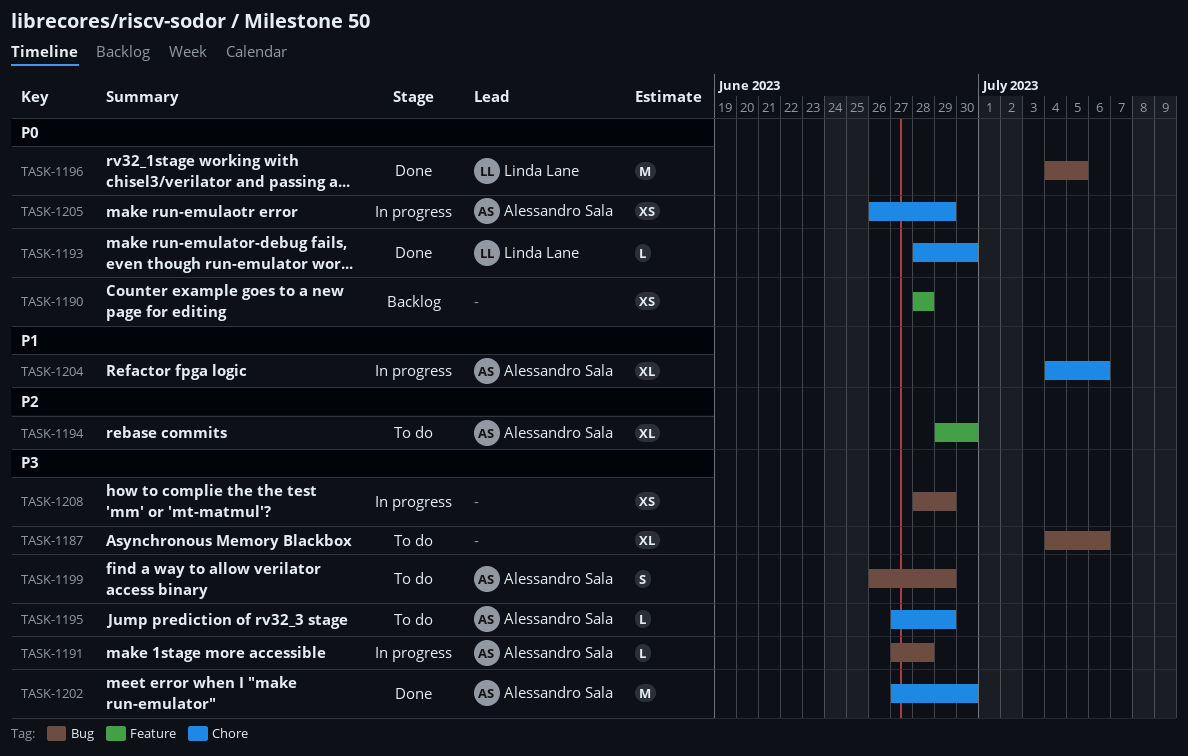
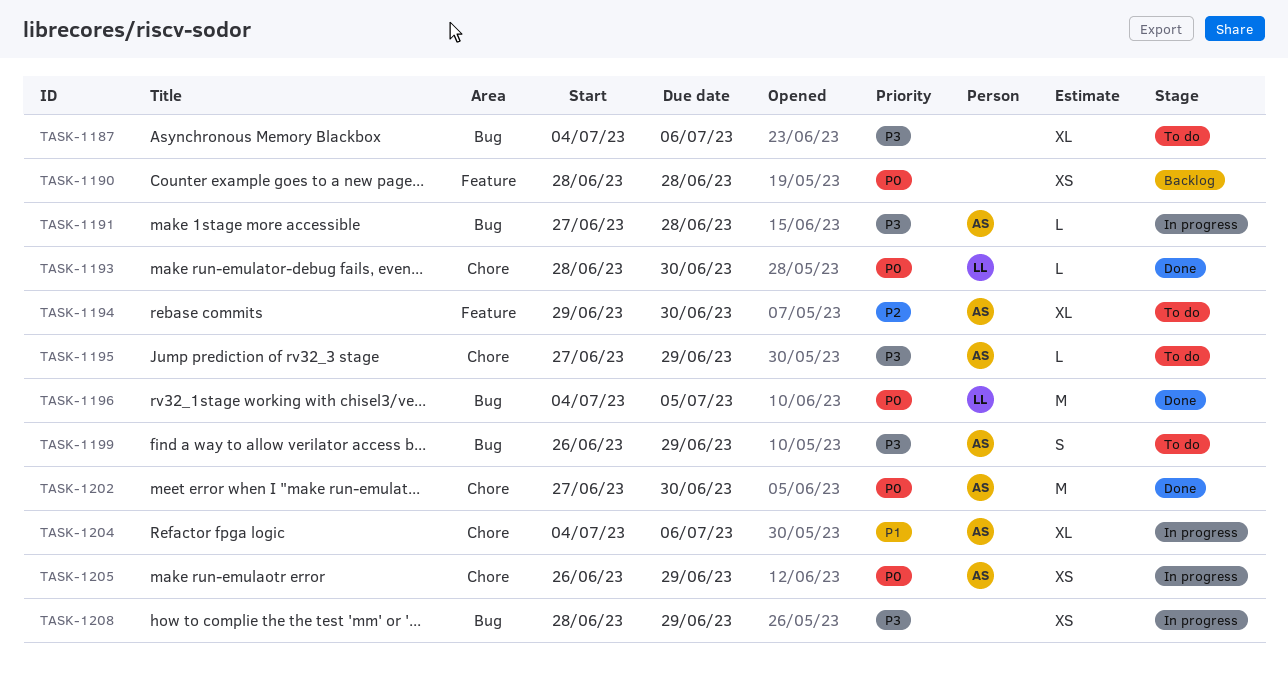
TASK-1202, priority: P3 -> P0

